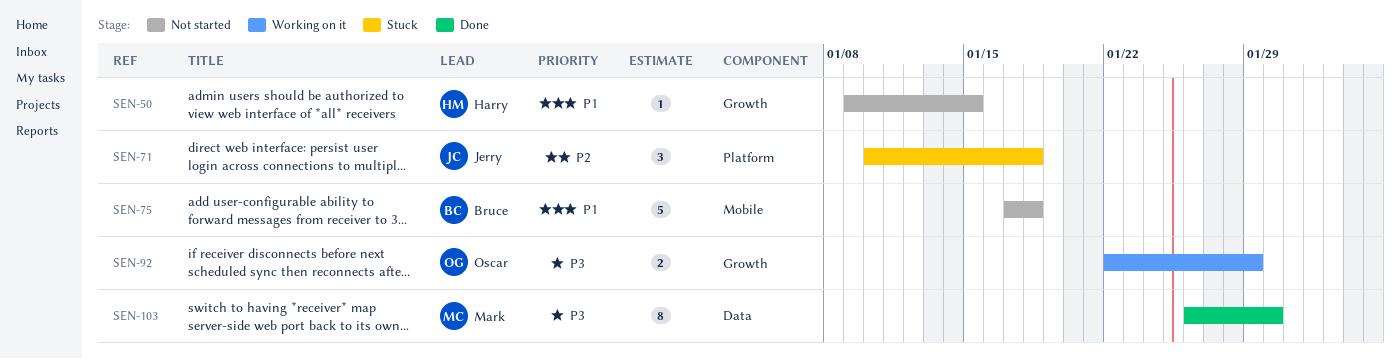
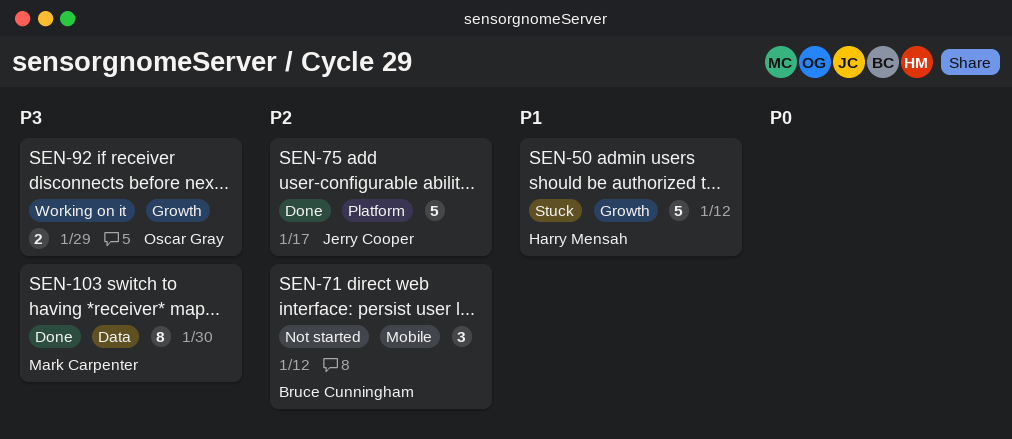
SEN-50, status: Not started -> Stuck
SEN-50, estimate: 1 -> 5
SEN-50, due: Jan 15 -> Jan 12
SEN-71, status: Stuck -> Not started
SEN-71, owner: Jerry Cooper -> Bruce Cunningham
SEN-71, label: Platform -> Mobile
SEN-71, due: Jan 18 -> Jan 12
SEN-75, status: Not started -> Done
SEN-75, owner: Bruce Cunningham -> Jerry Cooper
SEN-75, priority: P1 -> P2
SEN-75, label: Mobile -> Platform
SEN-75, due: Jan 18 -> Jan 17

